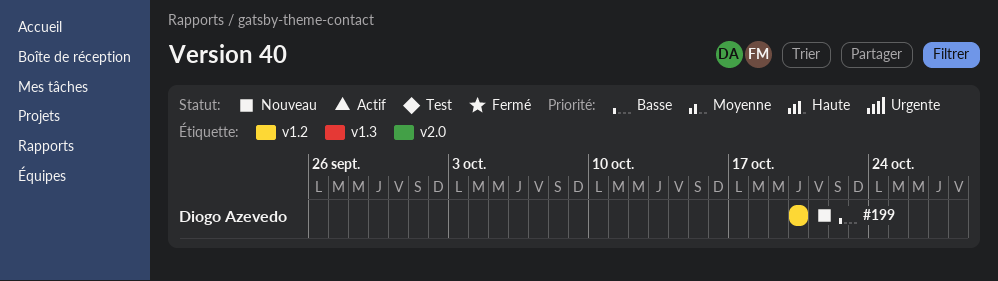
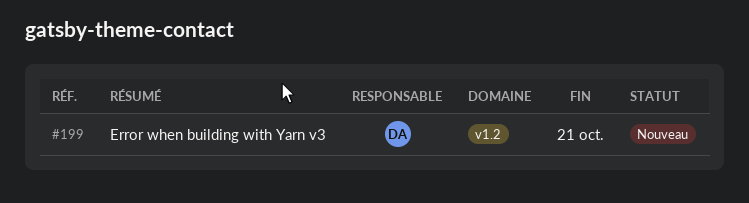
#199, due: Oct 20 -> Oct 21

